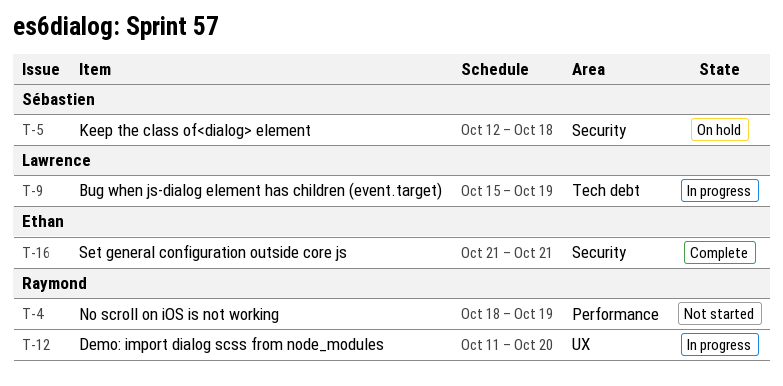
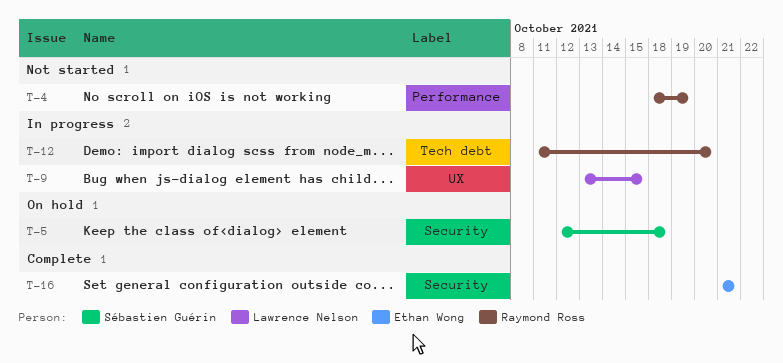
T-9, label: Tech debt -> UX
T-9, start: Oct 15 -> Oct 13
T-9, due: Oct 19 -> Oct 15
T-12, label: UX -> Tech debt

